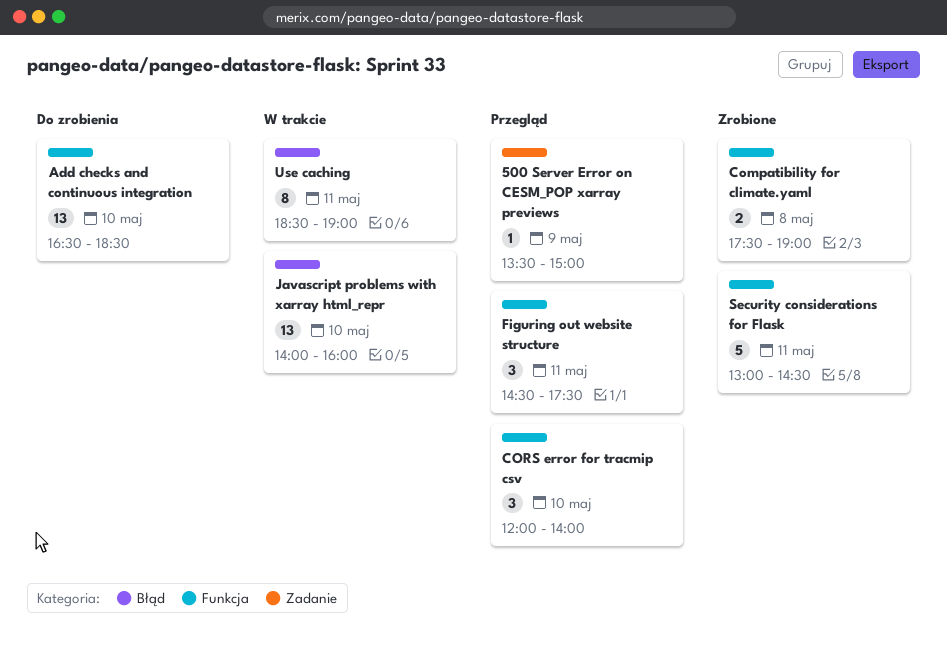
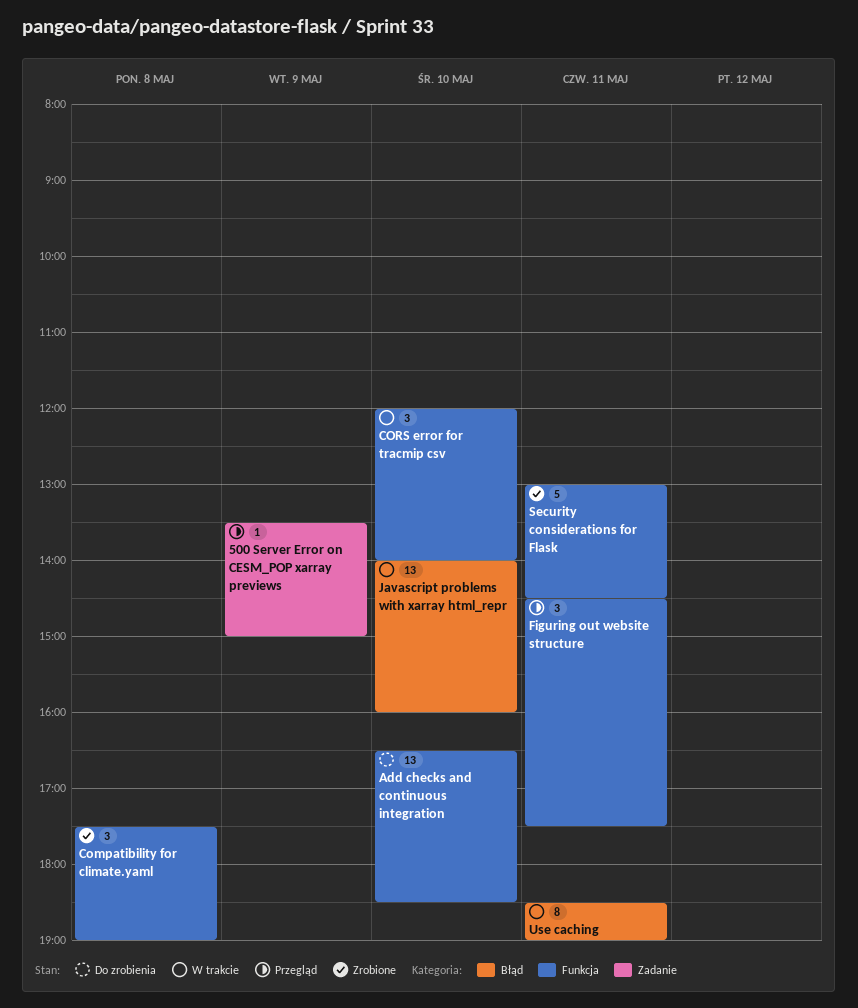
Compatibility for climate.yaml, estimate: 2 -> 3
CORS error for tracmip csv, status: Przegląd -> W trakcie

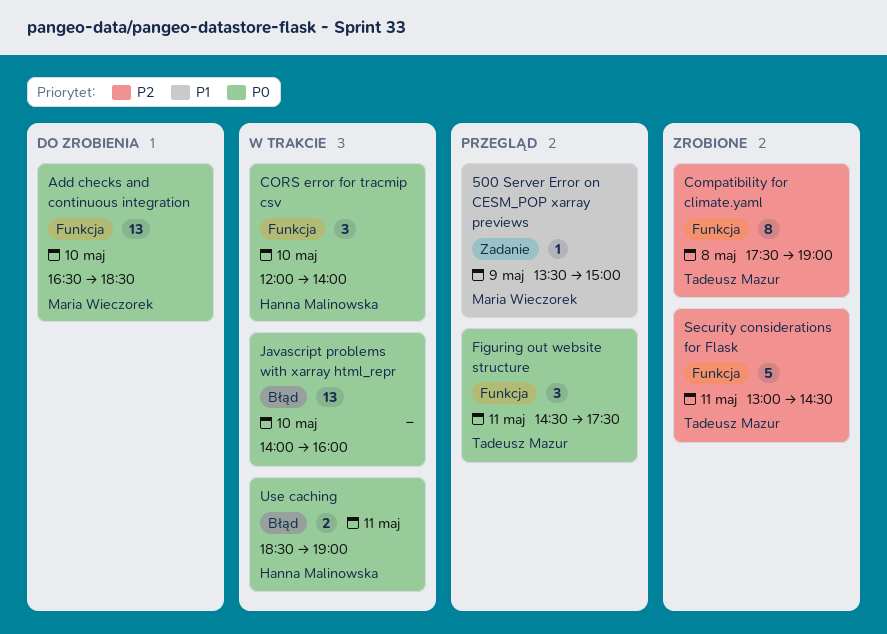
Compatibility for climate.yaml, estimate: 3 -> 8
Use caching, estimate: 8 -> 2

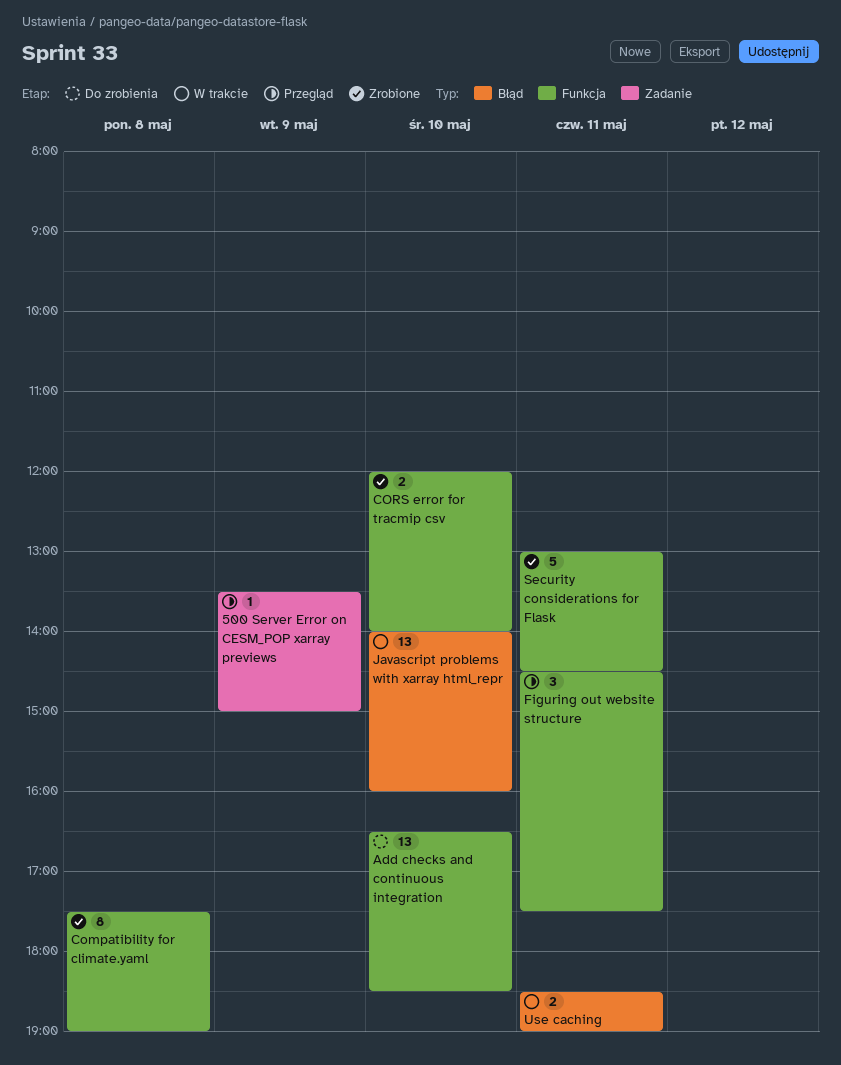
CORS error for tracmip csv, status: W trakcie -> Zrobione
CORS error for tracmip csv, estimate: 3 -> 2

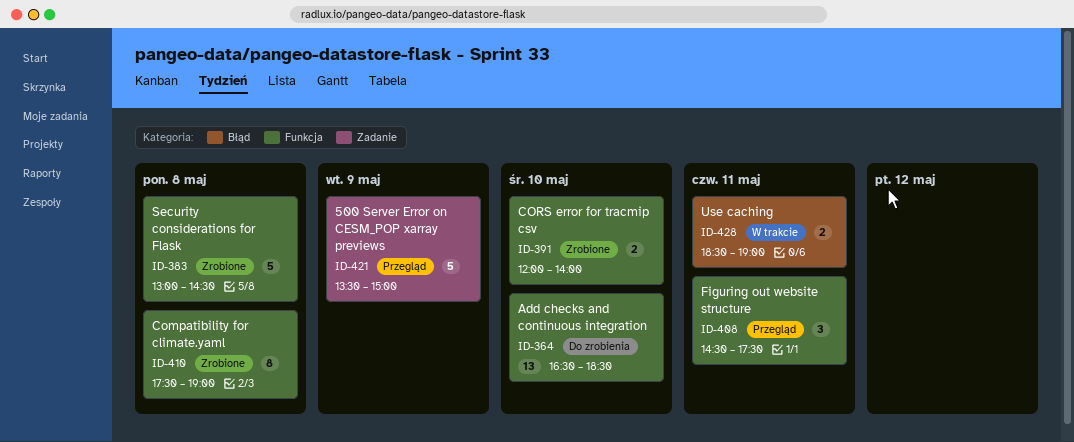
500 Server Error on CESM_POP xarray previews, estimate: 1 -> 5
Javascript problems with xarray html_repr: present -> none
Security considerations for Flask, day: May 11 -> May 8

